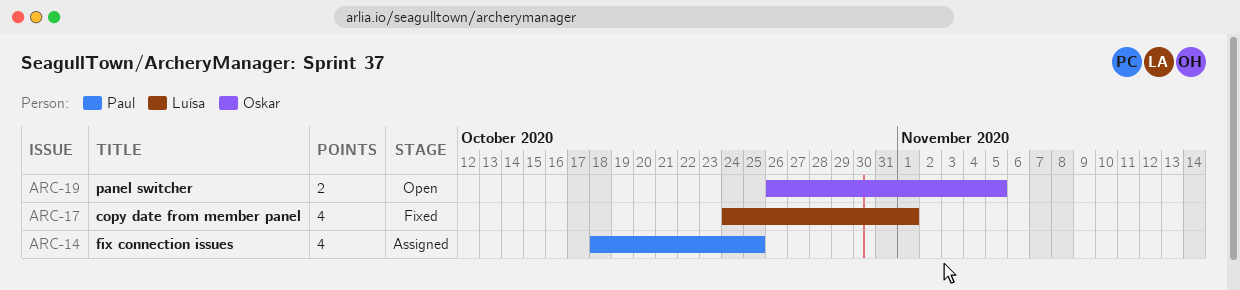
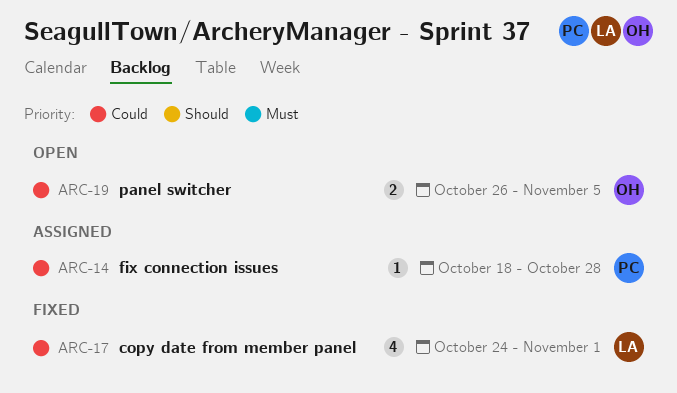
ARC-14, estimate: 4 -> 1
ARC-14, due: Oct 25 -> Oct 28

